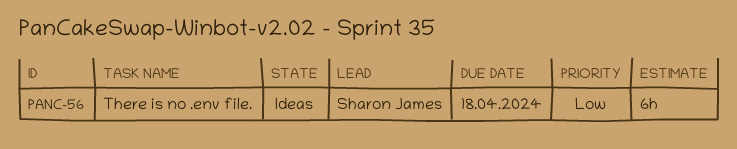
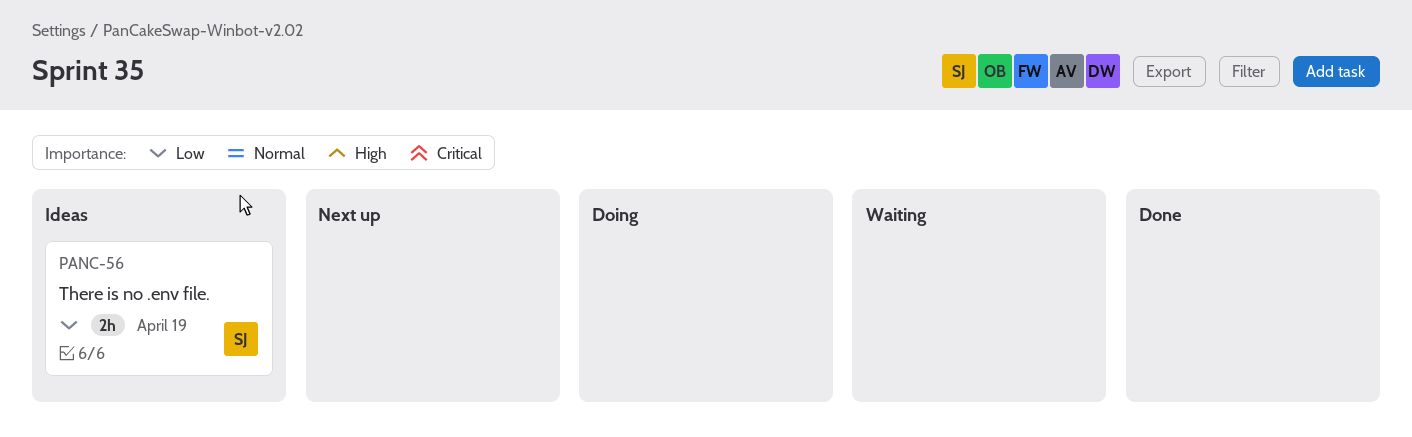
PANC-56, estimate: 6h -> 2h
PANC-56, due: Apr 18 -> Apr 19

